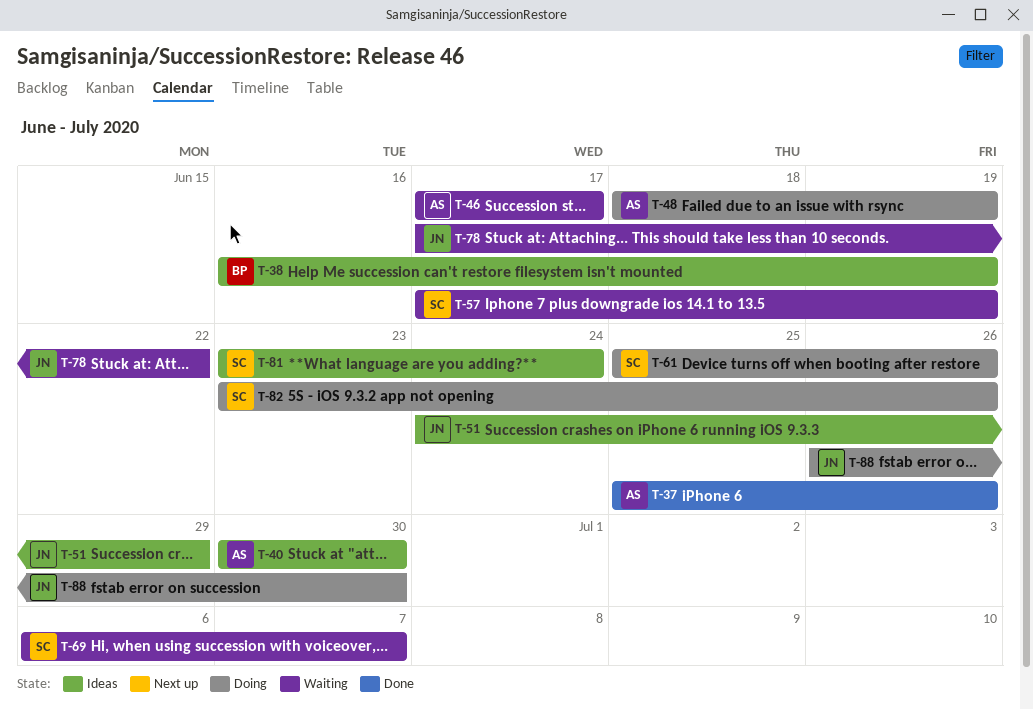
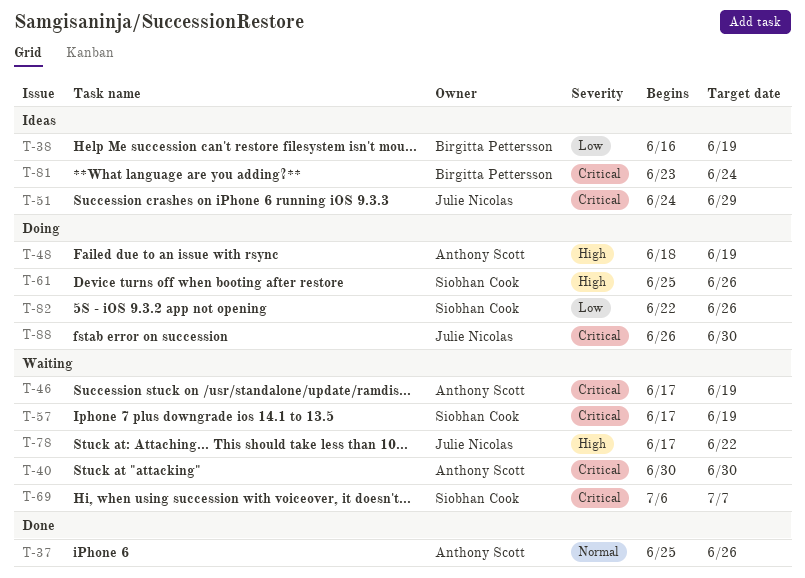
T-40, status: Ideas -> Waiting
T-46, due: Jun 17 -> Jun 19
T-81, owner: Siobhan Cook -> Birgitta Pettersson
T-82, start: Jun 23 -> Jun 22

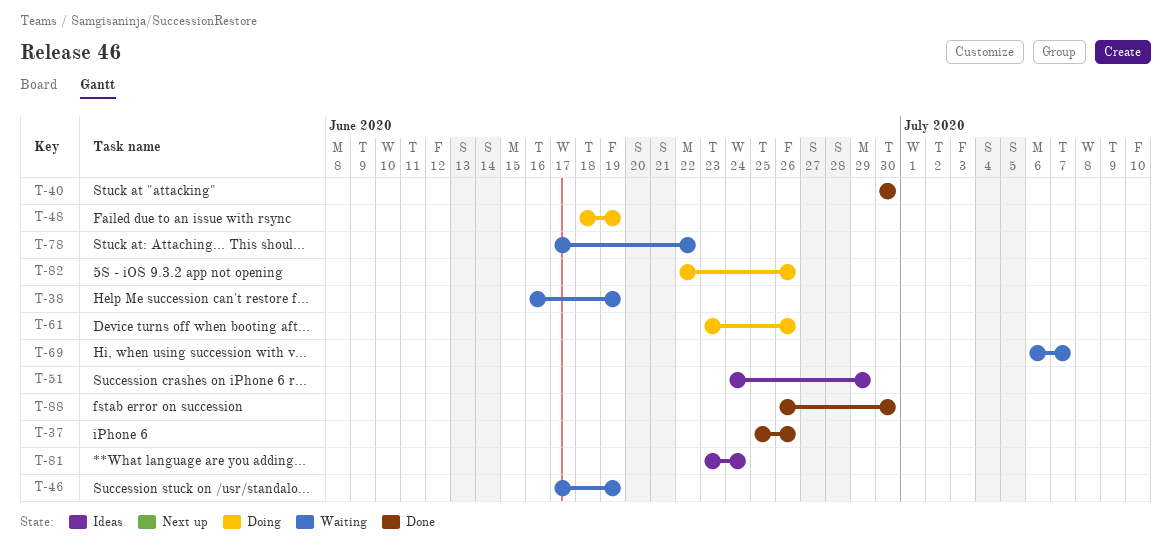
T-38, status: Ideas -> Waiting
T-40, status: Waiting -> Done
T-57: present -> none
T-61, start: Jun 25 -> Jun 23
T-88, status: Doing -> Done

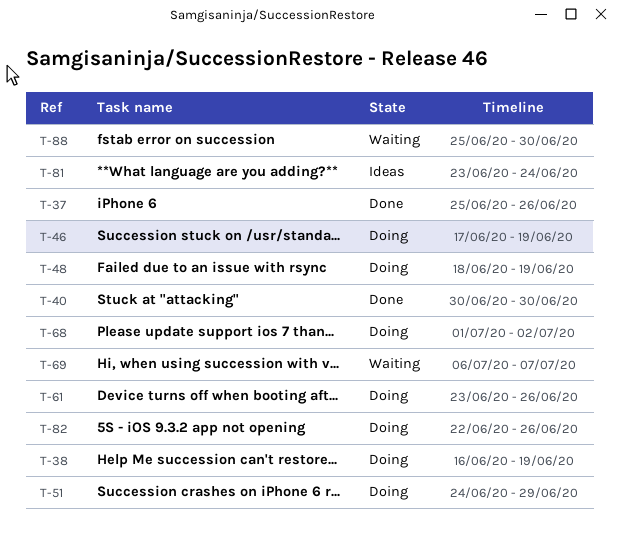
T-38, status: Waiting -> Doing
T-46, status: Waiting -> Doing
T-51, status: Ideas -> Doing
T-68: none -> present
T-78: present -> none
T-88, status: Done -> Waiting
T-88, start: Jun 26 -> Jun 25

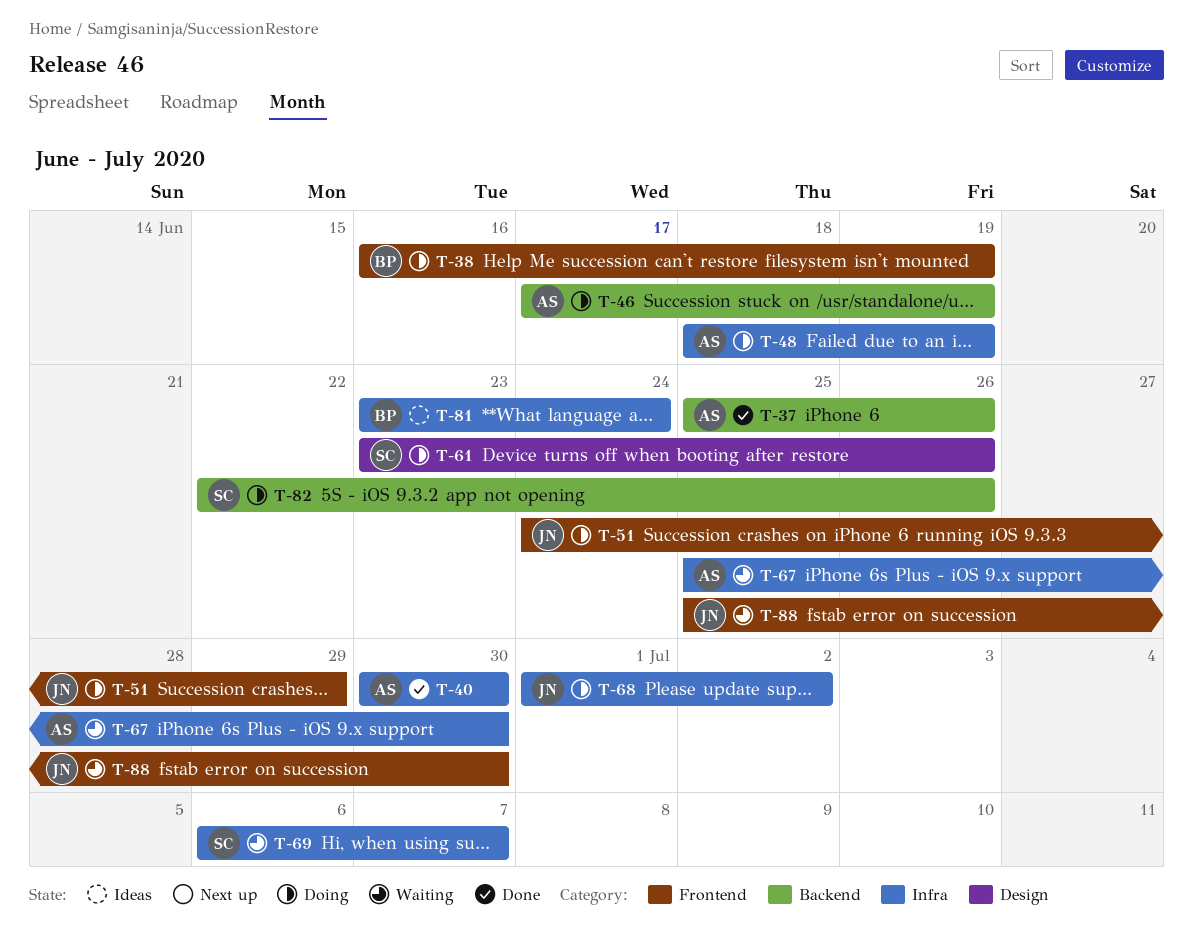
T-67: none -> present

